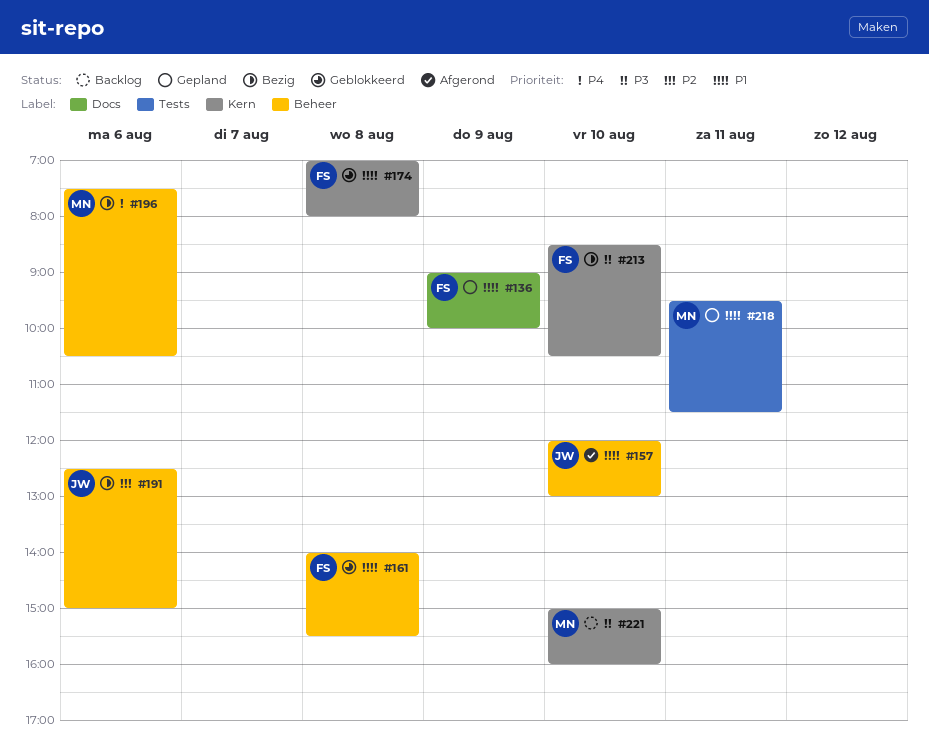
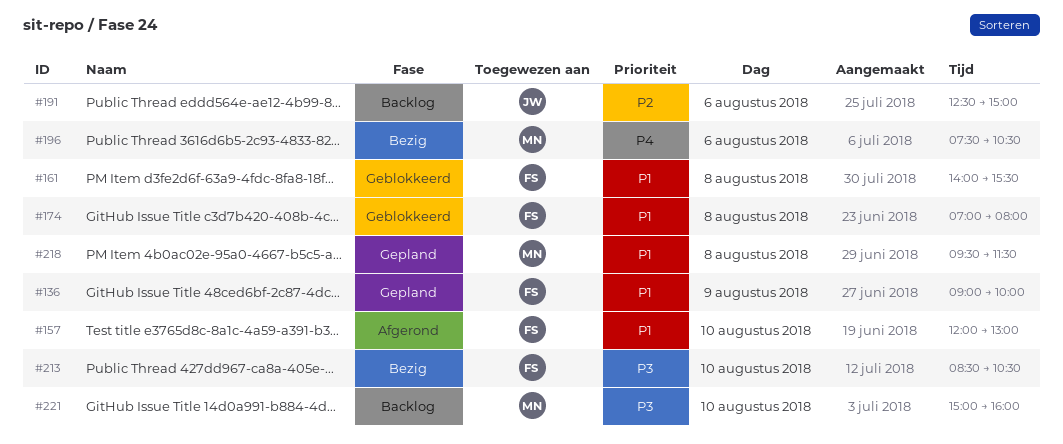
#157, owner: JW -> FS
#191, status: Bezig -> Backlog
#218, day: Aug 11 -> Aug 8

